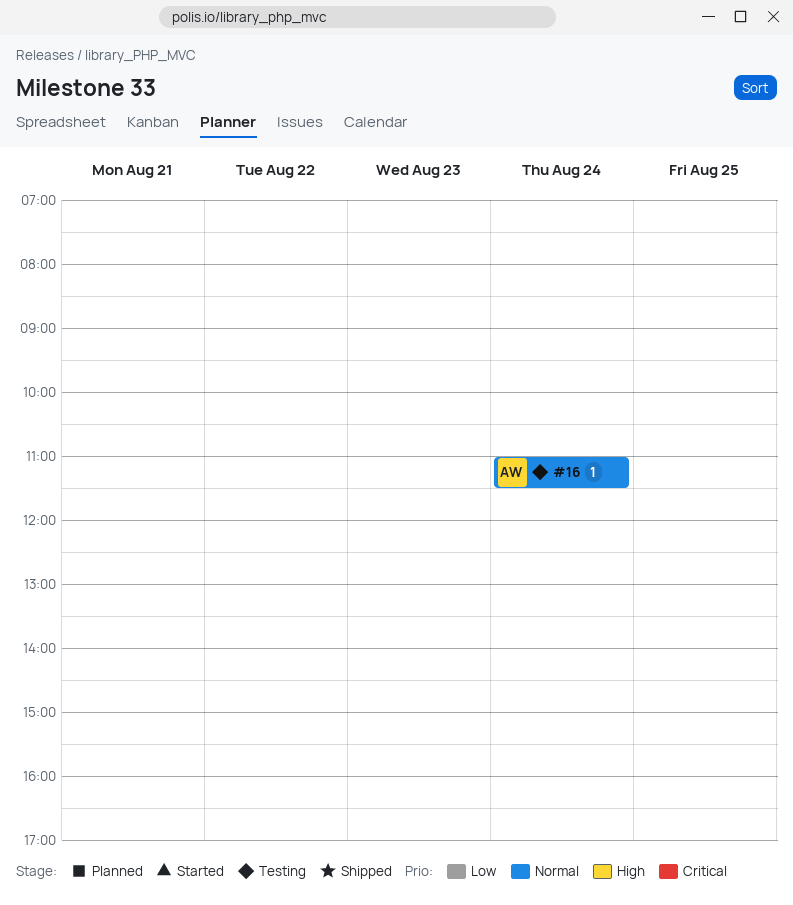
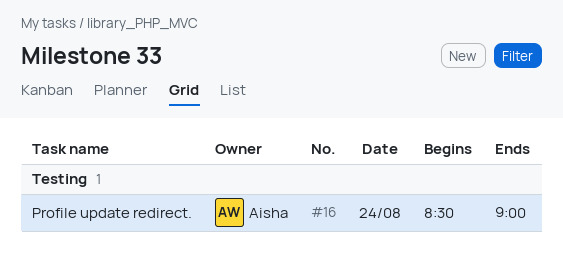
#16, begins: 11:00 -> 08:30
#16, ends: 11:30 -> 09:00

